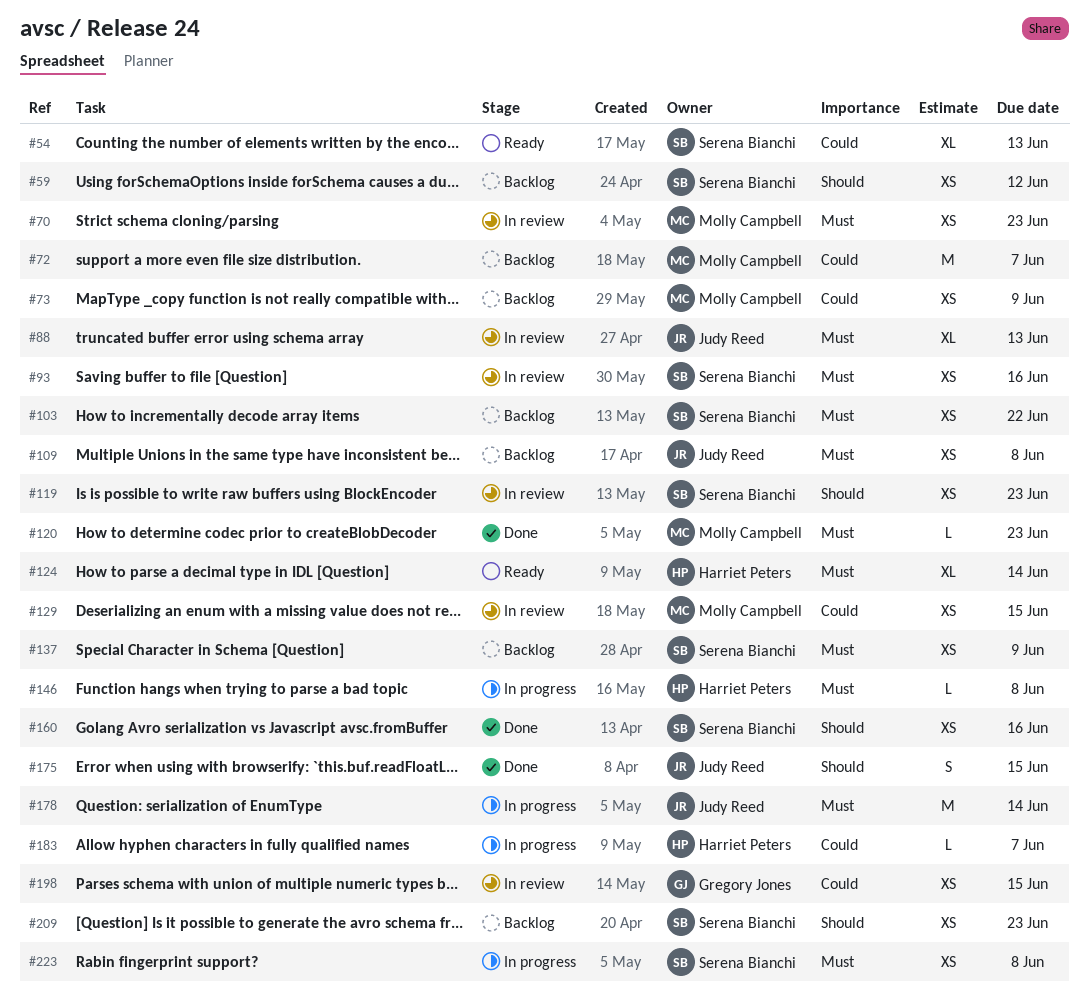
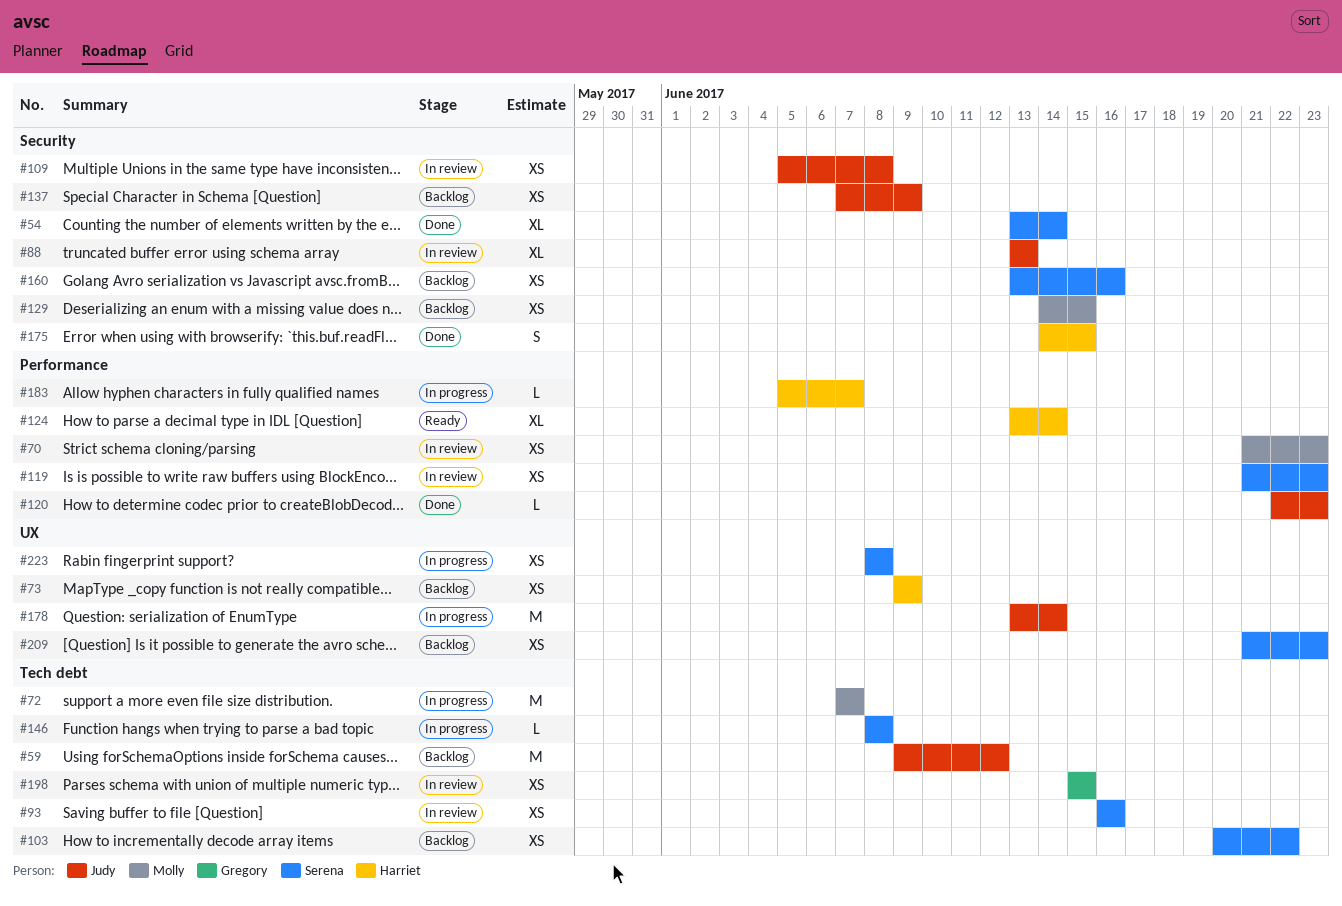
#54, status: Ready -> Done
#54, due: Jun 13 -> Jun 14
#59, owner: Serena Bianchi -> Judy Reed
#59, estimate: XS -> M
#72, status: Backlog -> In progress
#73, owner: Molly Campbell -> Harriet Peters
#109, status: Backlog -> In review
#120, owner: Molly Campbell -> Judy Reed
#129, status: In review -> Backlog
#137, owner: Serena Bianchi -> Judy Reed
#146, owner: Harriet Peters -> Serena Bianchi
#160, status: Done -> Backlog
#175, owner: Judy Reed -> Harriet Peters

